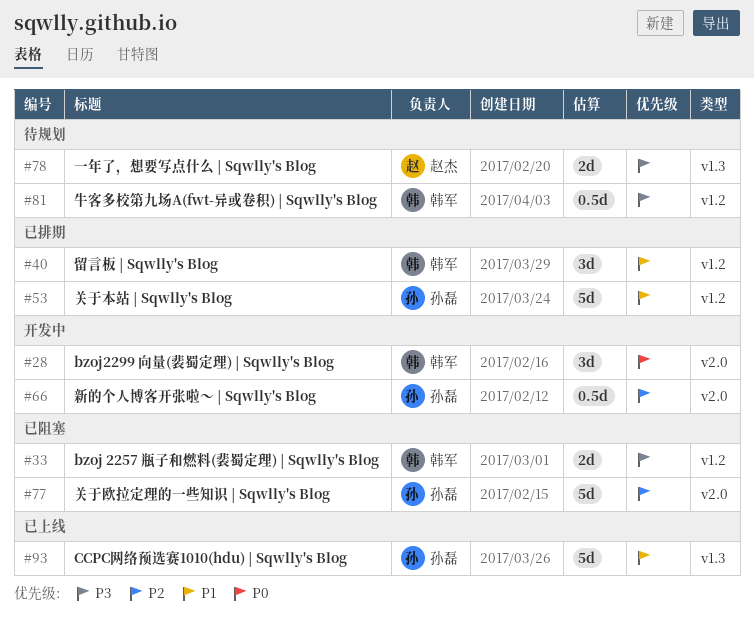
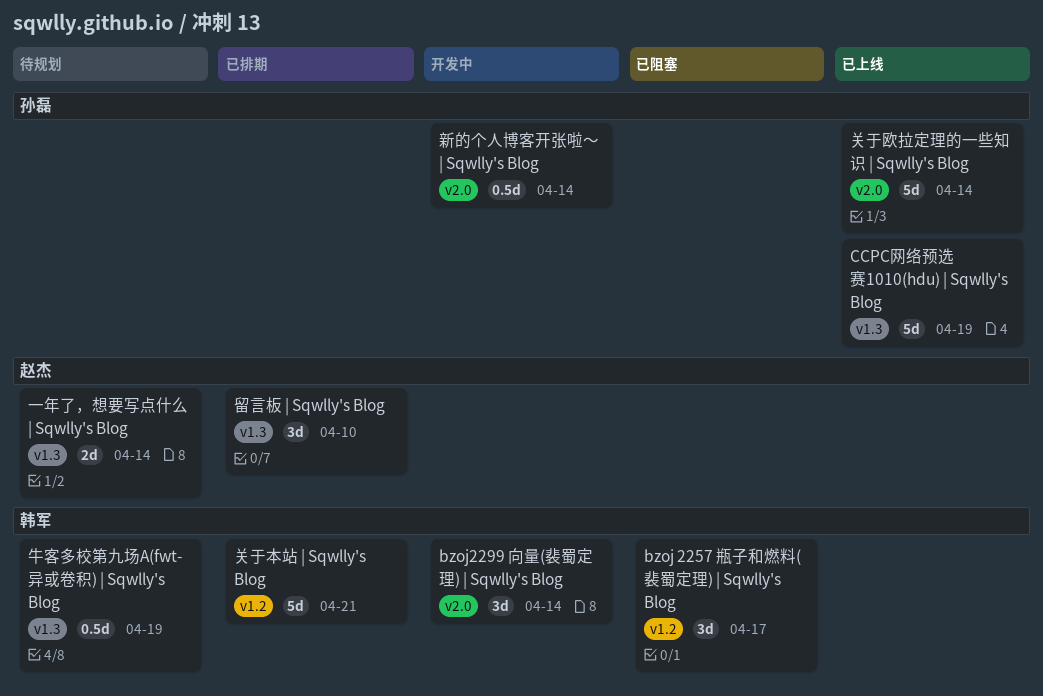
bzoj 2257 瓶子和燃料(裴蜀定理) | Sqwlly's Blog, estimate: 2d -> 3d
关于本站 | Sqwlly's Blog, owner: 孙磊 -> 韩军
关于欧拉定理的一些知识 | Sqwlly's Blog, status: 已阻塞 -> 已上线
牛客多校第九场A(fwt-异或卷积) | Sqwlly's Blog, label: v1.2 -> v1.3
留言板 | Sqwlly's Blog, owner: 韩军 -> 赵杰
留言板 | Sqwlly's Blog, label: v1.2 -> v1.3

